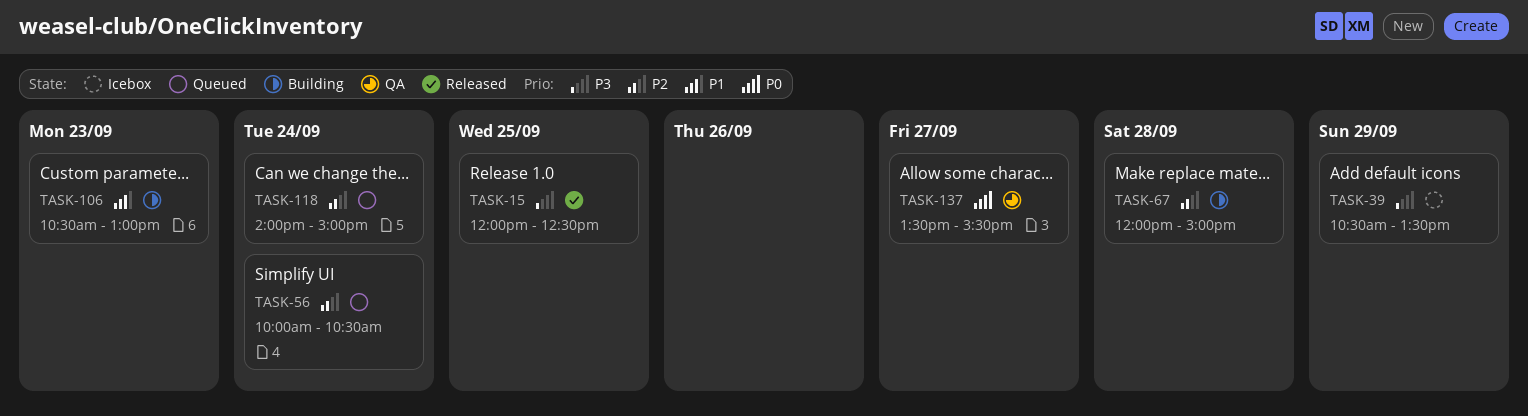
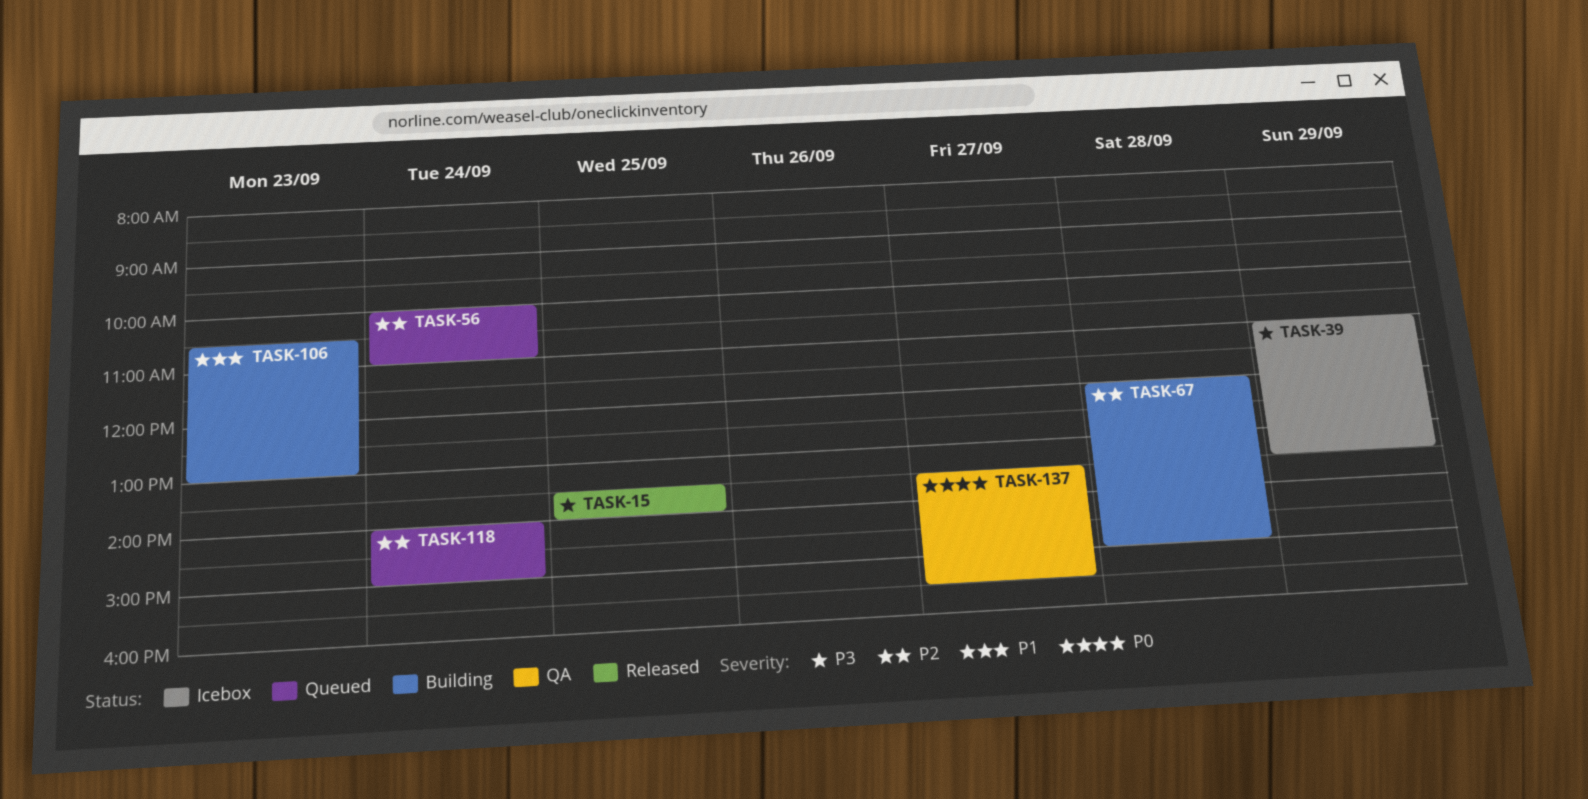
TASK-15, begins: 12:00 -> 13:30
TASK-15, ends: 12:30 -> 14:00
TASK-39, begins: 10:30 -> 11:00
TASK-56, ends: 10:30 -> 11:00

